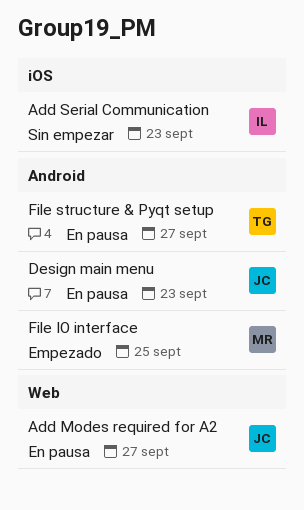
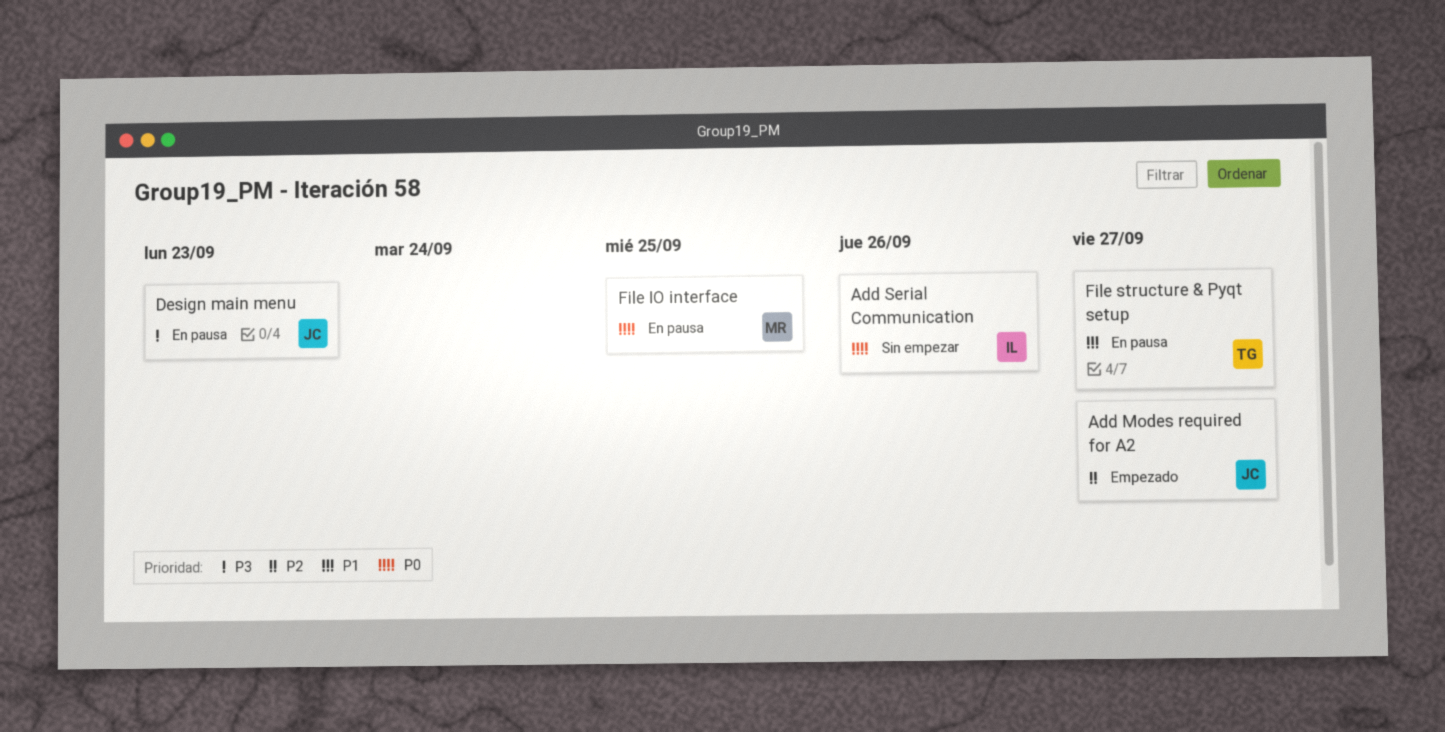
Add Modes required for A2, status: En pausa -> Empezado
Add Serial Communication, due: Sep 23 -> Sep 26
File IO interface, status: Empezado -> En pausa

